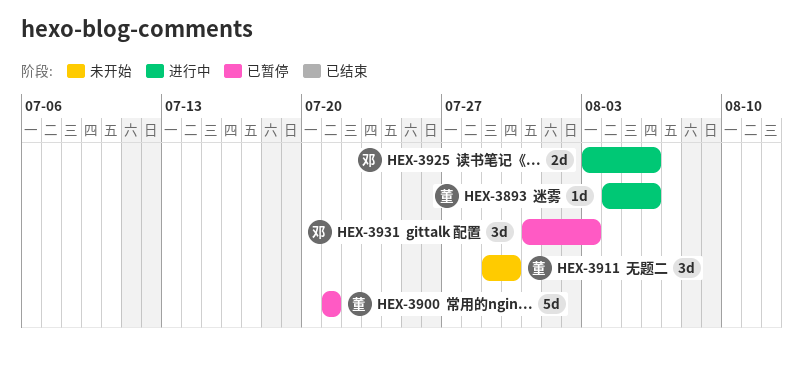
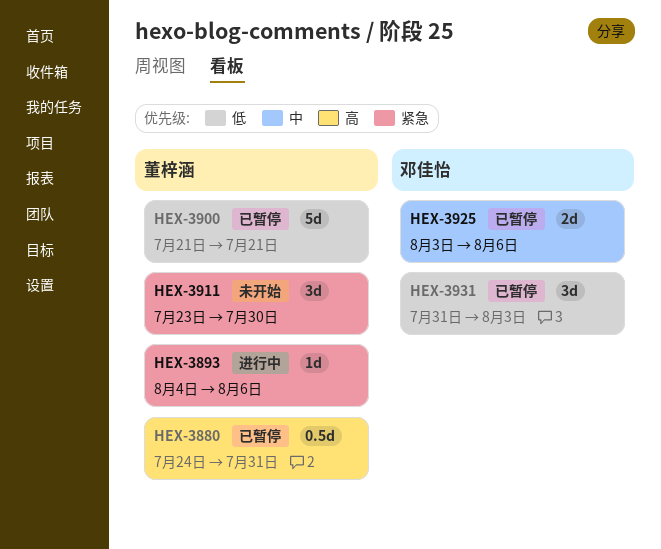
HEX-3880: none -> present
HEX-3911, start: Jul 29 -> Jul 23
HEX-3925, status: 进行中 -> 已暂停

